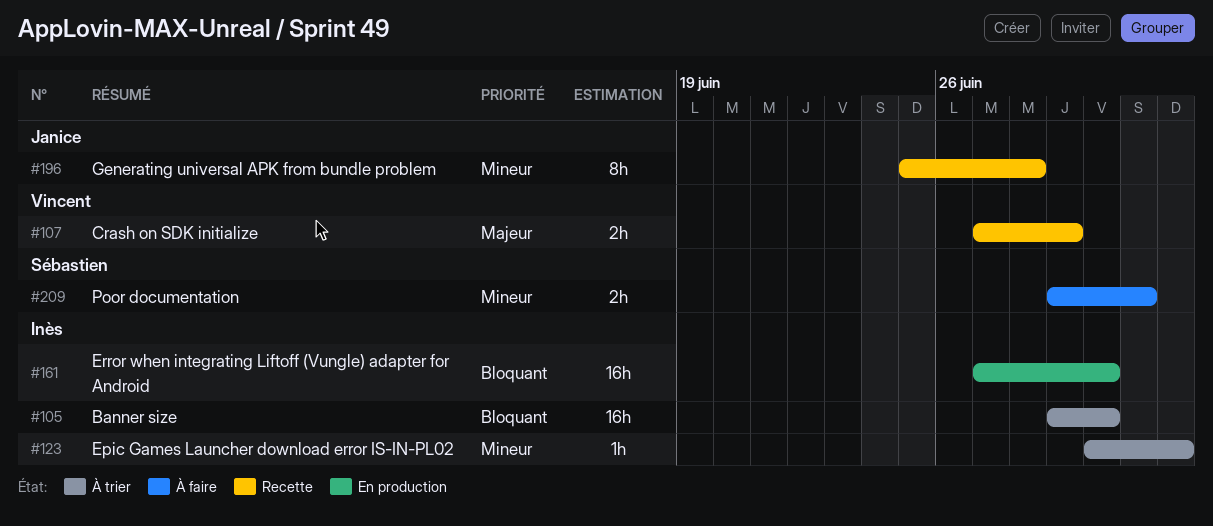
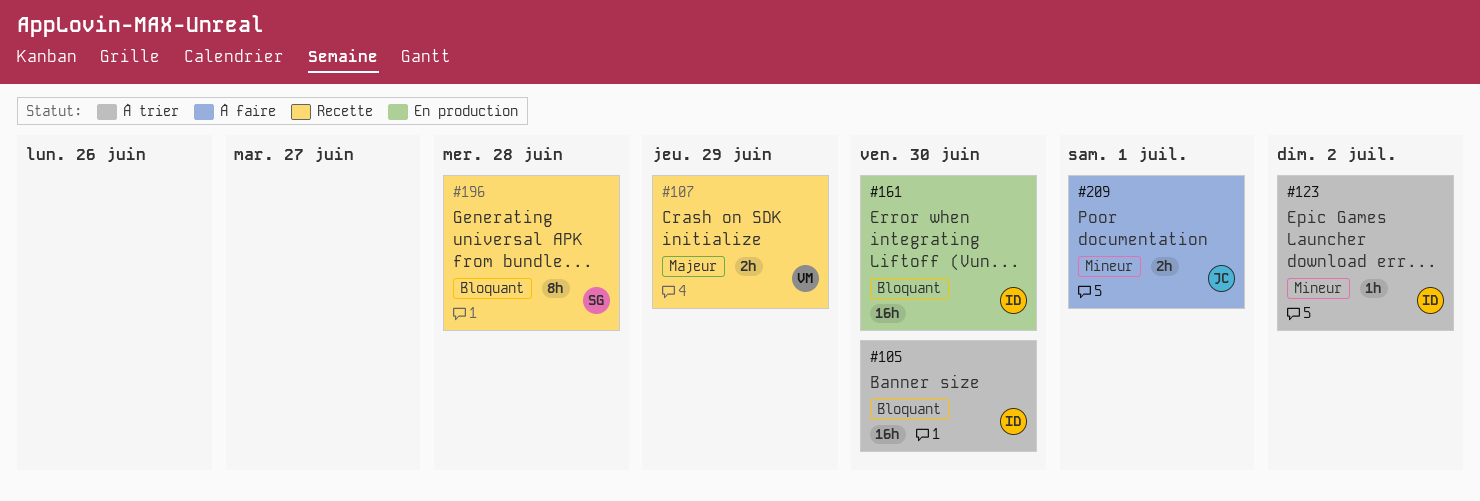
#196, owner: Janice -> Sébastien
#196, priority: Mineur -> Bloquant
#209, owner: Sébastien -> Janice

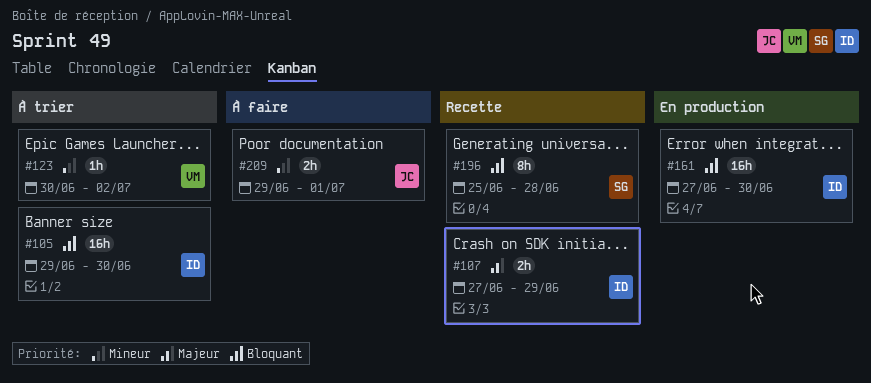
#107, owner: VM -> ID
#123, owner: ID -> VM

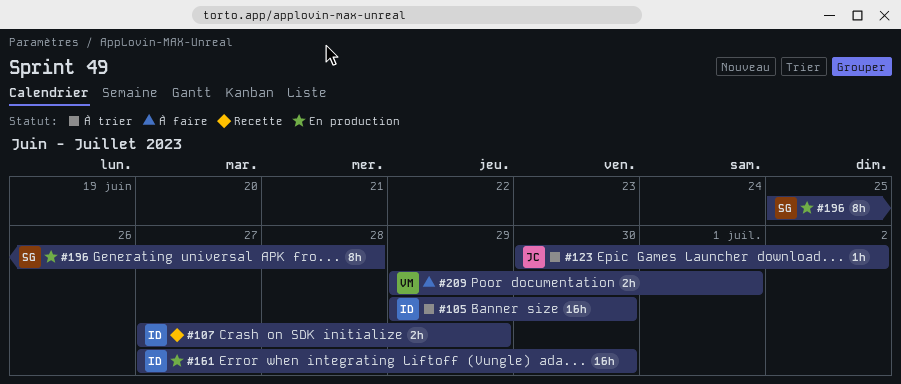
#123, owner: VM -> JC
#196, status: Recette -> En production
#209, owner: JC -> VM

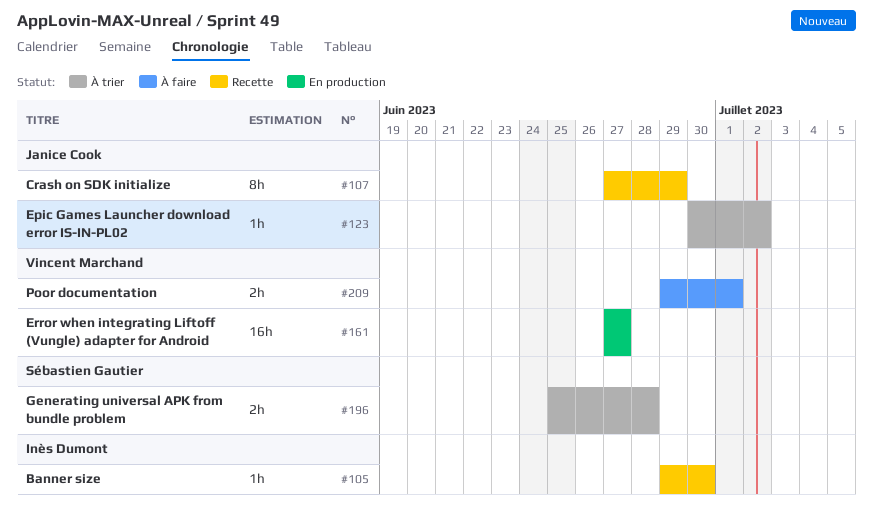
#105, status: À trier -> Recette
#105, estimate: 16h -> 1h
#107, owner: Inès Dumont -> Janice Cook
#107, estimate: 2h -> 8h
#161, owner: Inès Dumont -> Vincent Marchand
#161, due: Jun 30 -> Jun 27
#196, status: En production -> À trier
#196, estimate: 8h -> 2h

